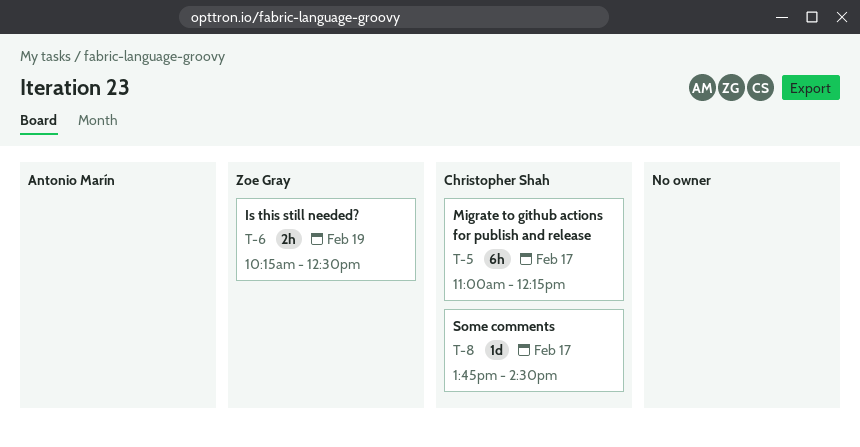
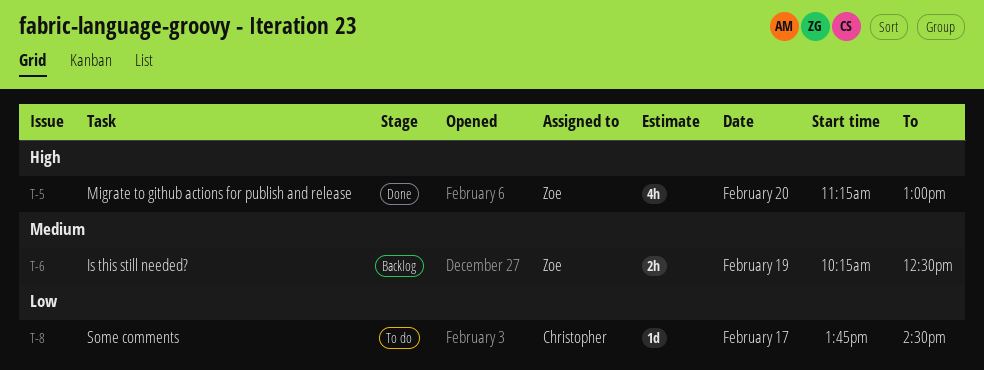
T-5, owner: Christopher Shah -> Zoe Gray
T-5, estimate: 6h -> 4h
T-5, day: Feb 17 -> Feb 20
T-5, begins: 11:00 -> 11:15
T-5, ends: 12:15 -> 13:00

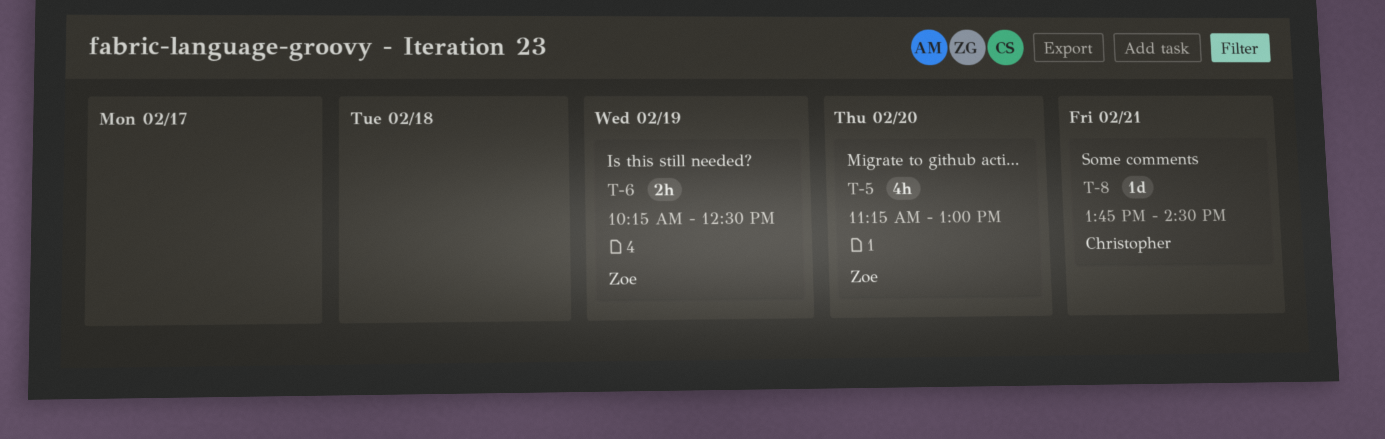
T-8, day: Feb 17 -> Feb 21

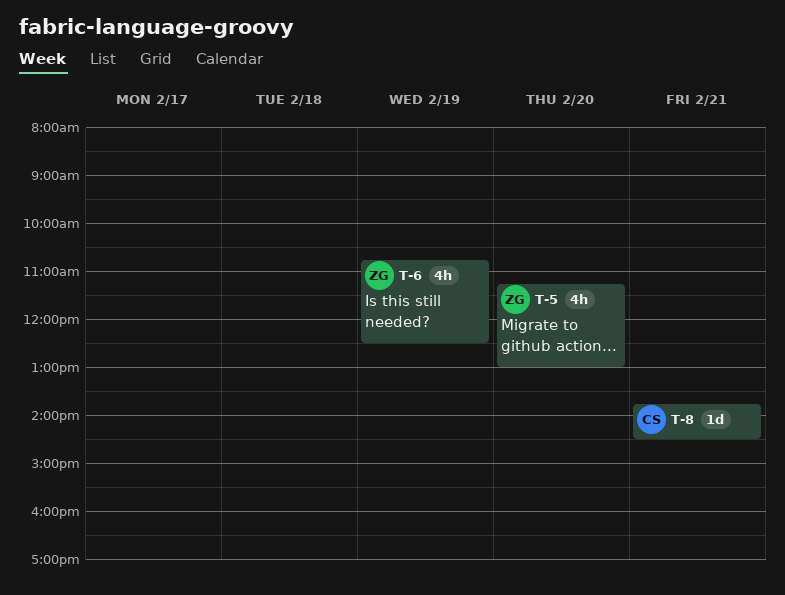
T-6, estimate: 2h -> 4h
T-6, begins: 10:15 -> 10:45

